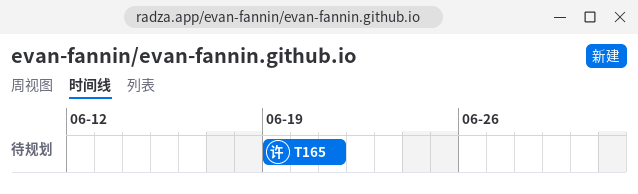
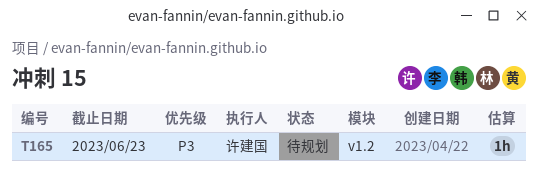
T165, due: Jun 21 -> Jun 23

